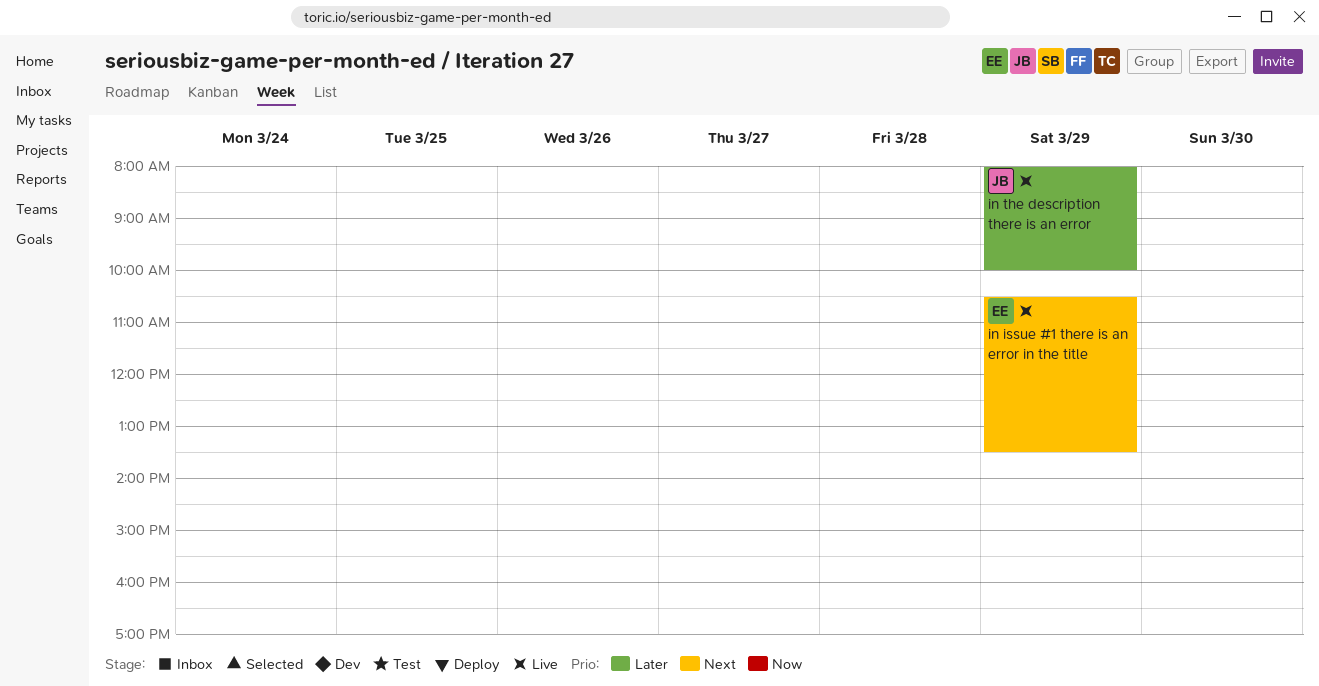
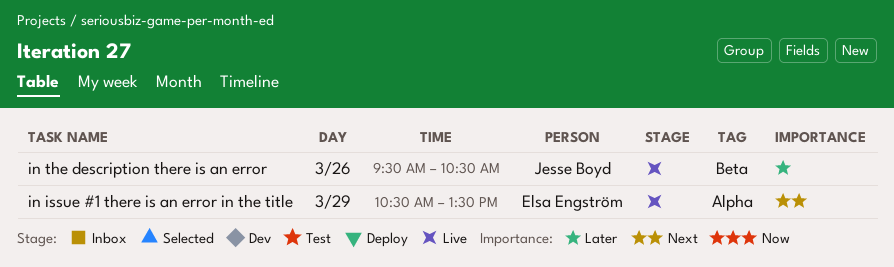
in the description there is an error, day: Mar 29 -> Mar 26
in the description there is an error, begins: 08:00 -> 09:30
in the description there is an error, ends: 10:00 -> 10:30

